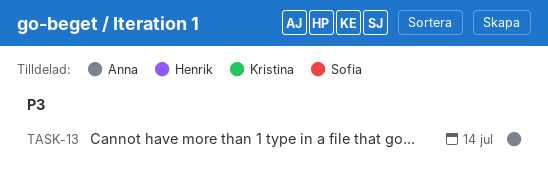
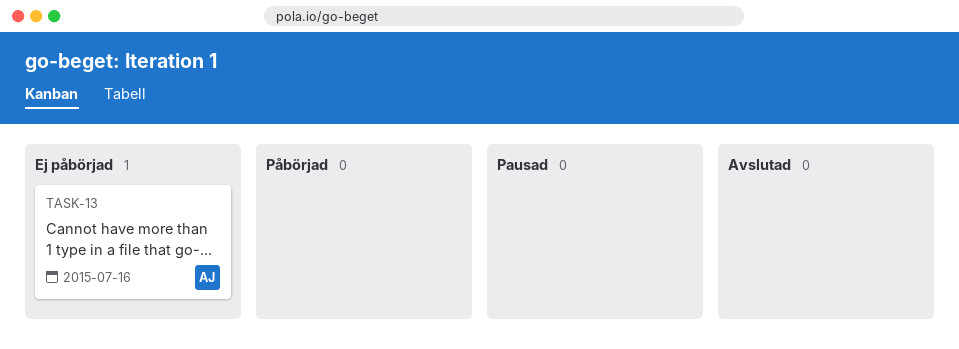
TASK-13, due: Jul 14 -> Jul 16

